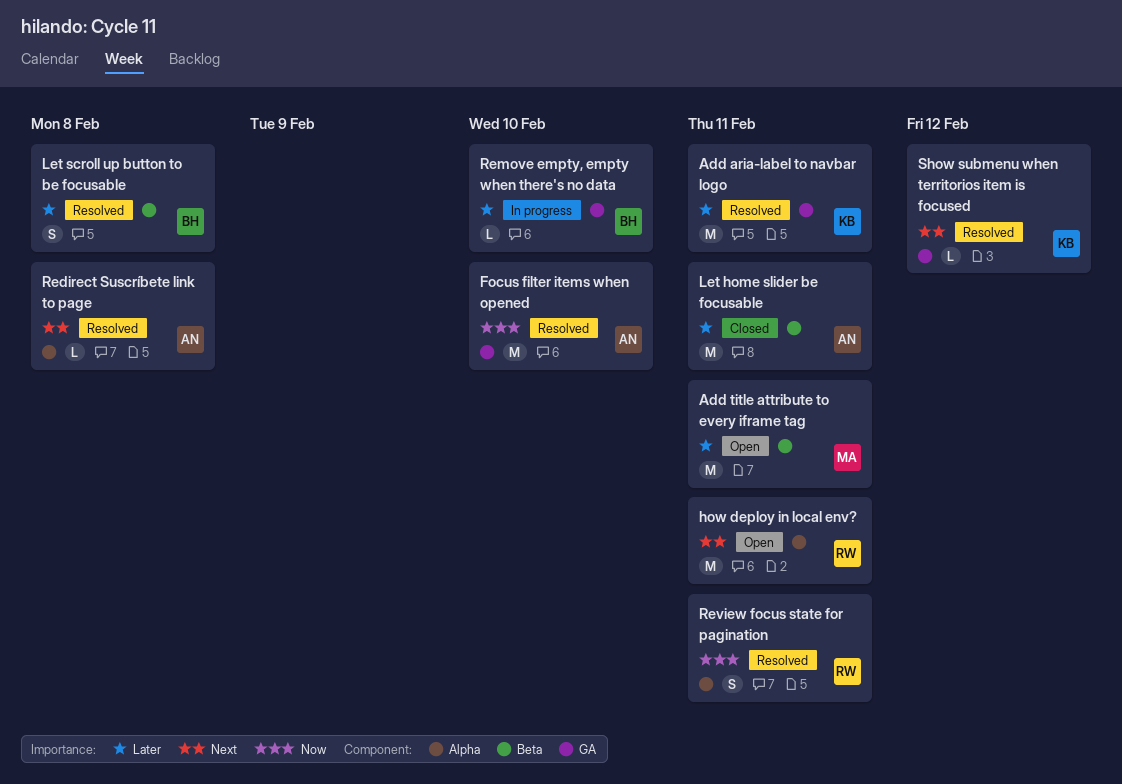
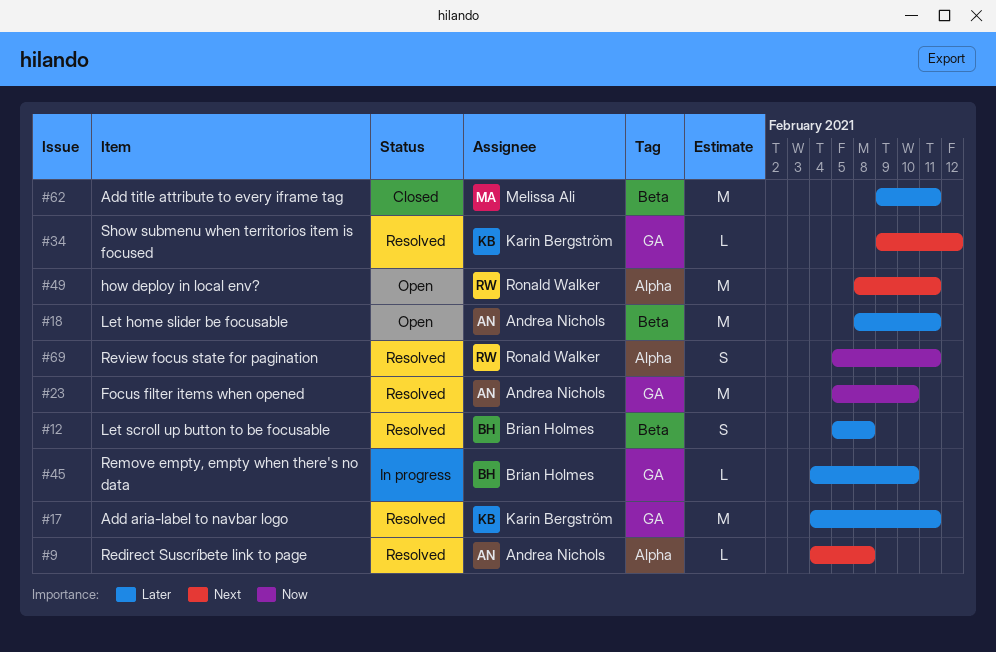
Add title attribute to every iframe tag, status: Open -> Closed
Let home slider be focusable, status: Closed -> Open

